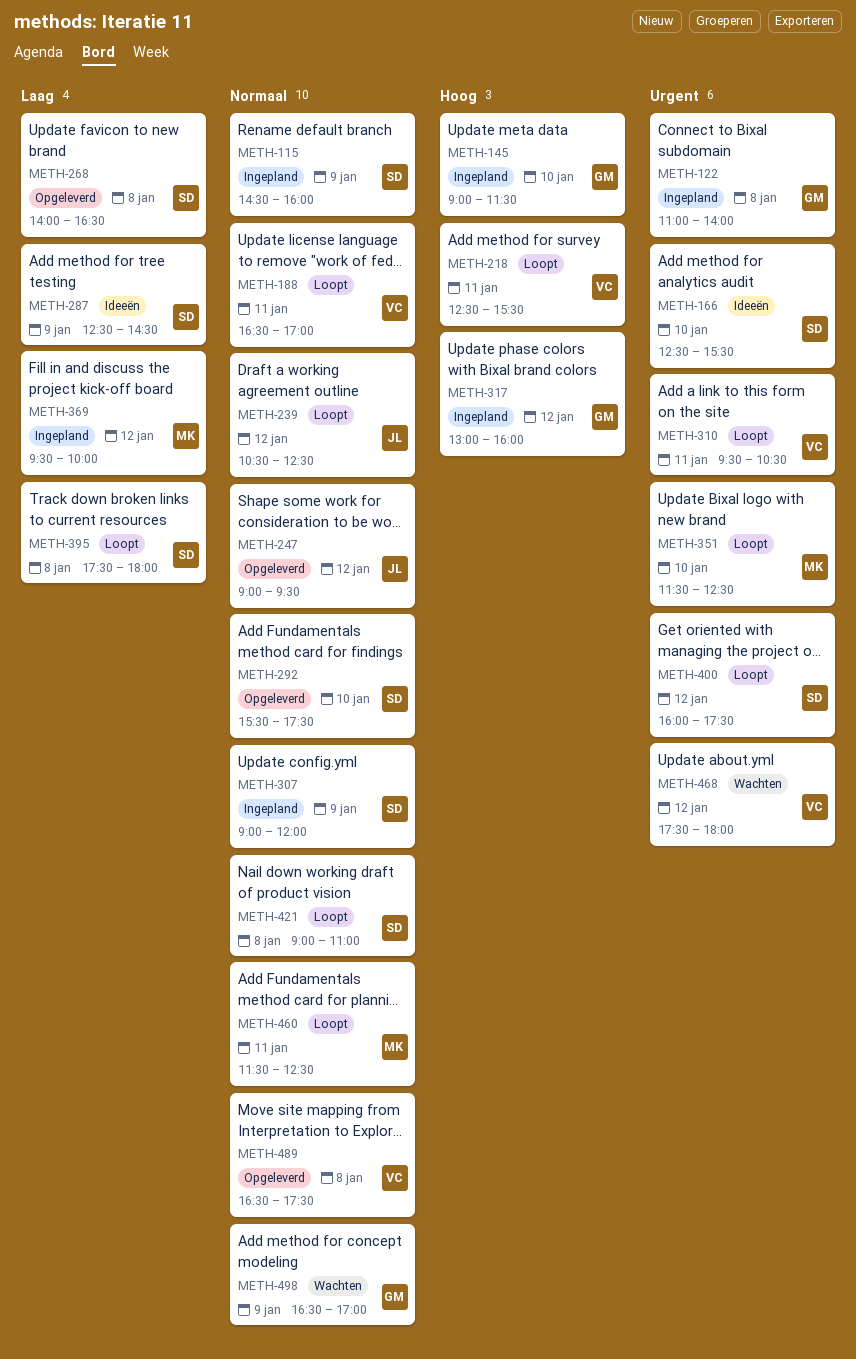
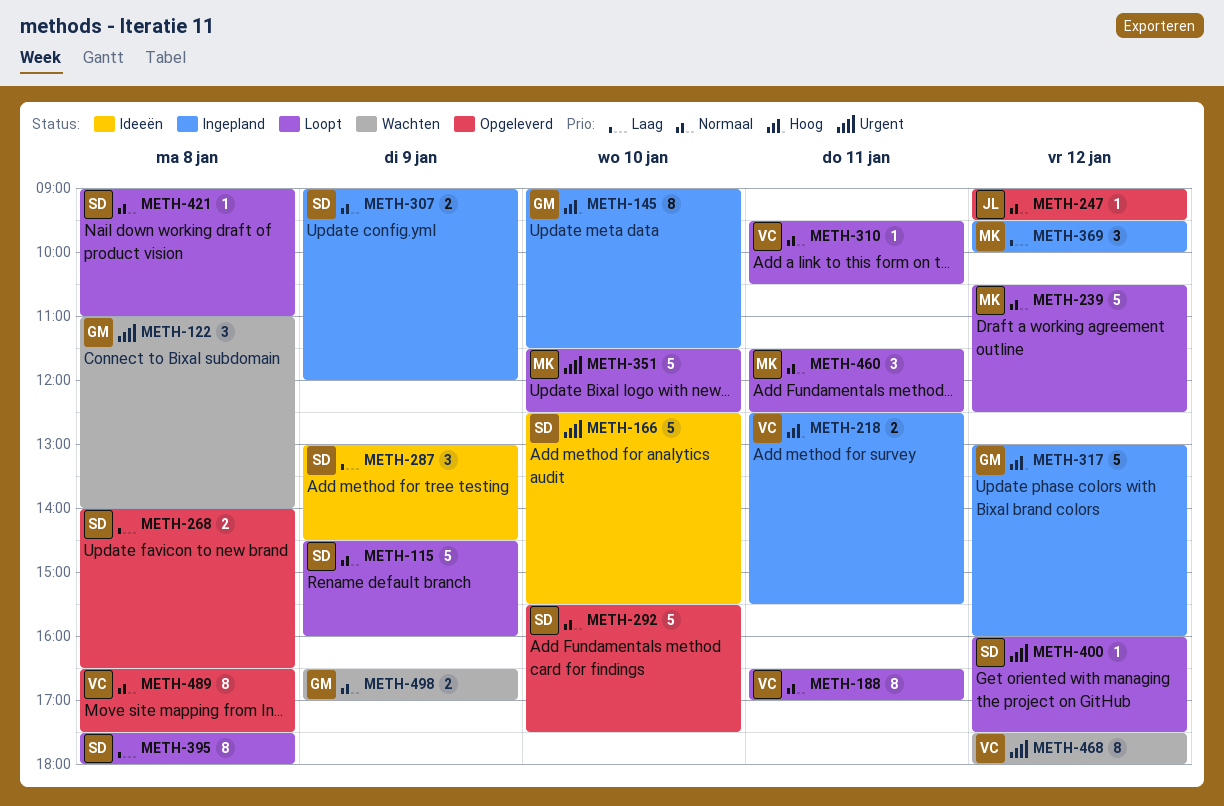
METH-115, status: Ingepland -> Loopt
METH-122, status: Ingepland -> Wachten
METH-218, status: Loopt -> Ingepland
METH-239, owner: JL -> MK
METH-287, begins: 12:30 -> 13:00
METH-310, priority: Urgent -> Normaal

